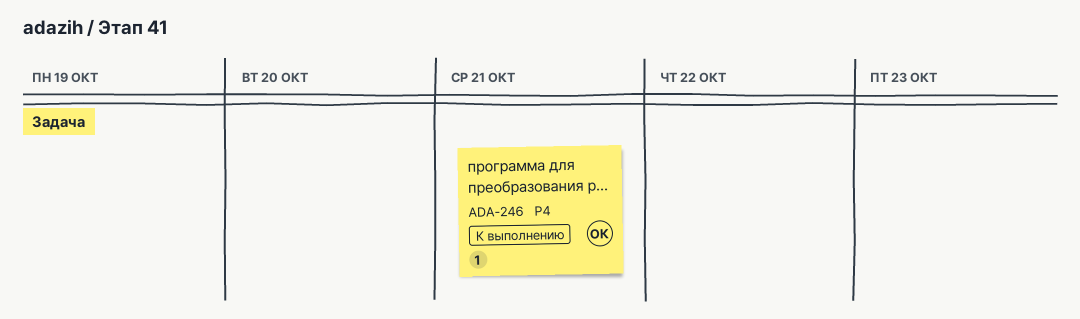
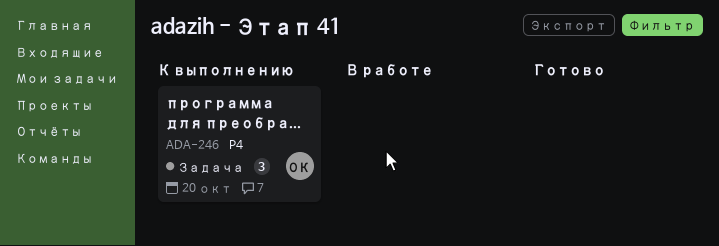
ADA-246, estimate: 1 -> 3
ADA-246, due: Oct 21 -> Oct 20

